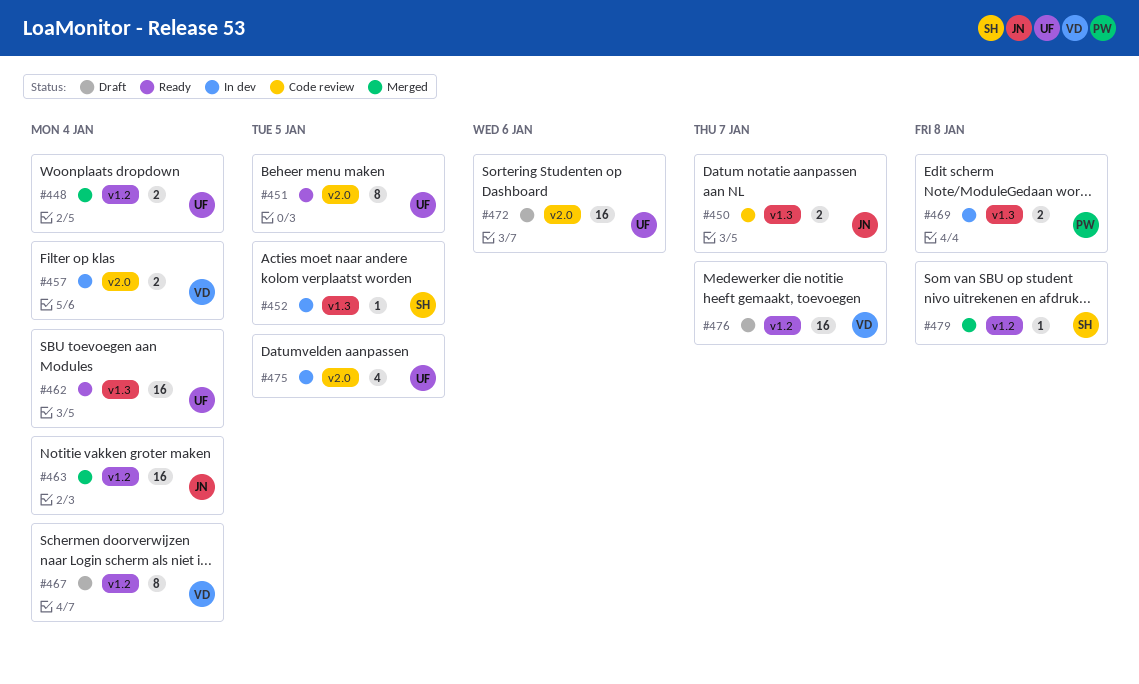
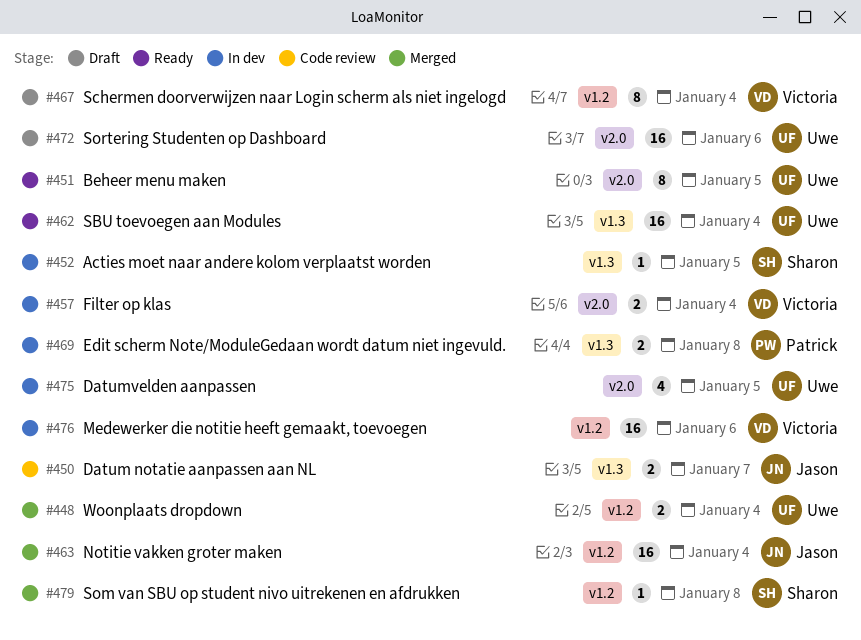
#476, status: Draft -> In dev
#476, due: Jan 7 -> Jan 6

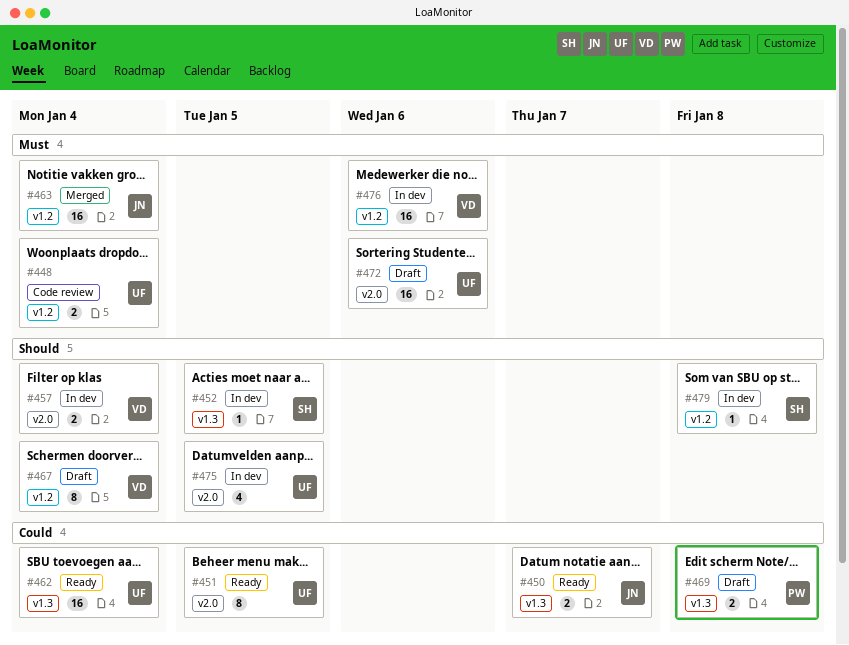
#448, status: Merged -> Code review
#450, status: Code review -> Ready
#469, status: In dev -> Draft
#479, status: Merged -> In dev

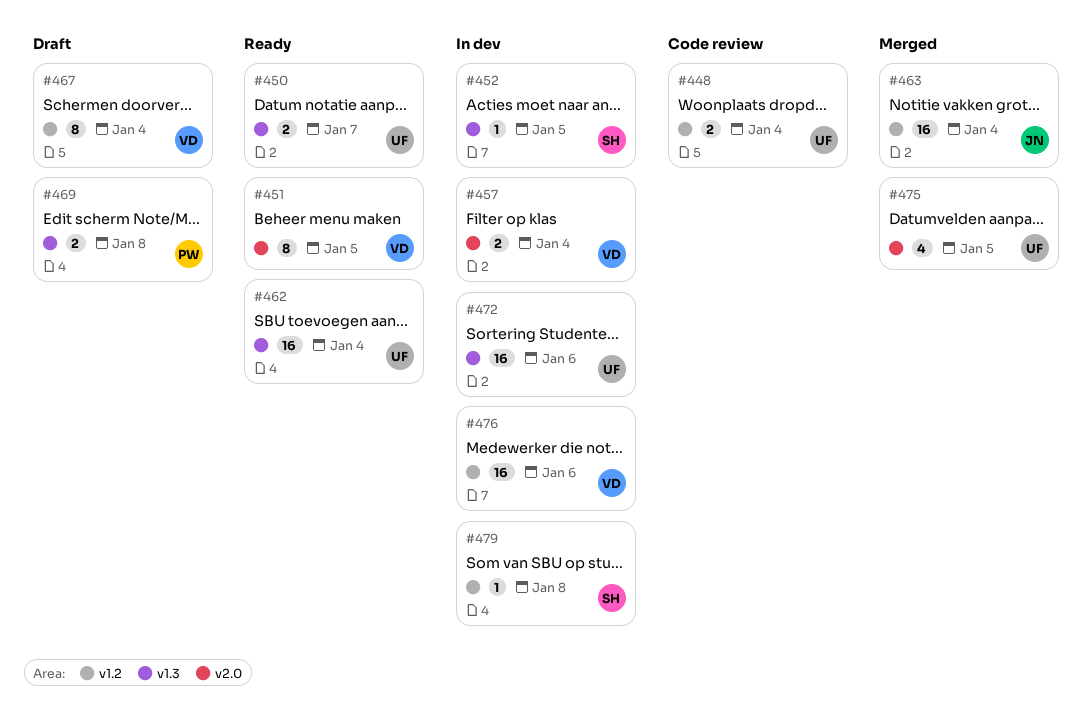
#450, owner: JN -> UF
#451, owner: UF -> VD
#472, status: Draft -> In dev
#472, label: v2.0 -> v1.3
#475, status: In dev -> Merged

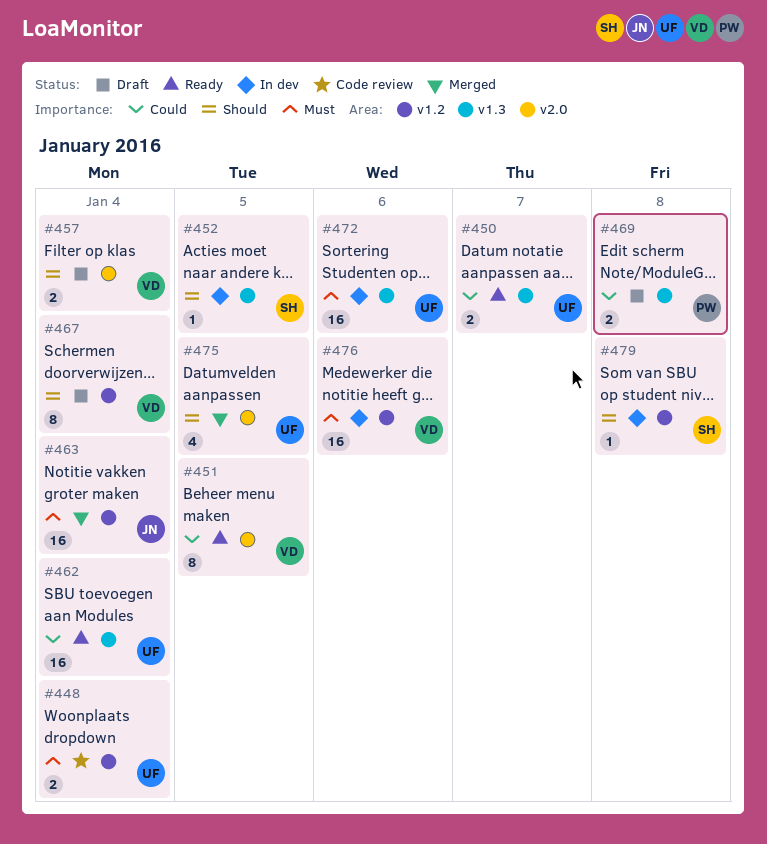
#457, status: In dev -> Draft

